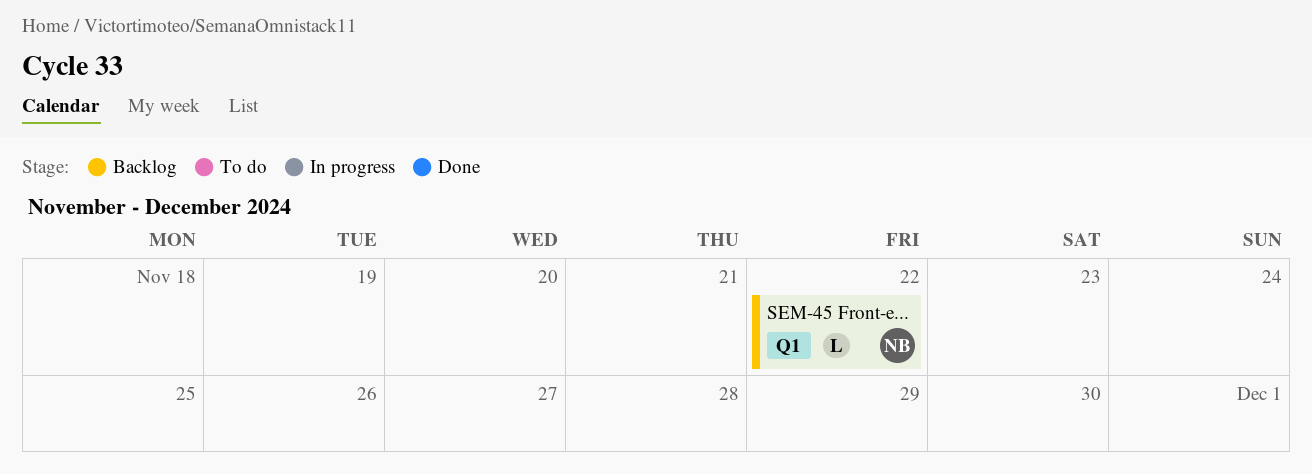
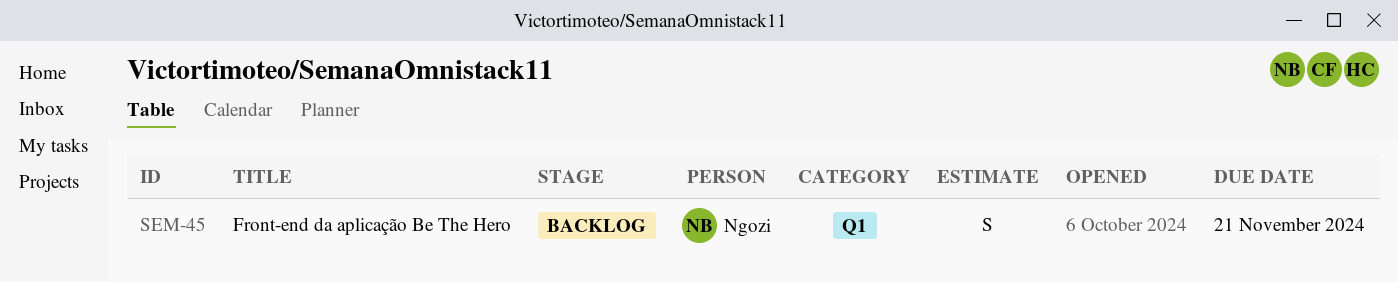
SEM-45, estimate: L -> S
SEM-45, due: Nov 22 -> Nov 21

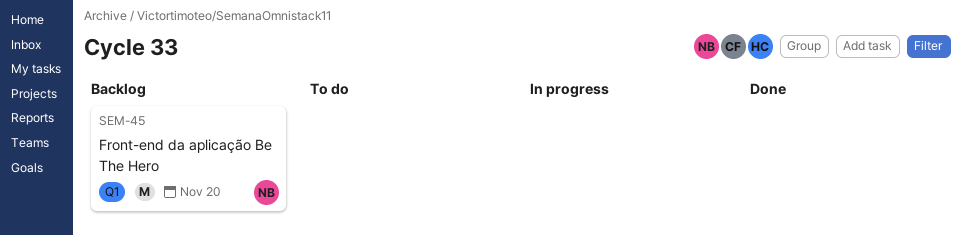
SEM-45, estimate: S -> M
SEM-45, due: Nov 21 -> Nov 20

